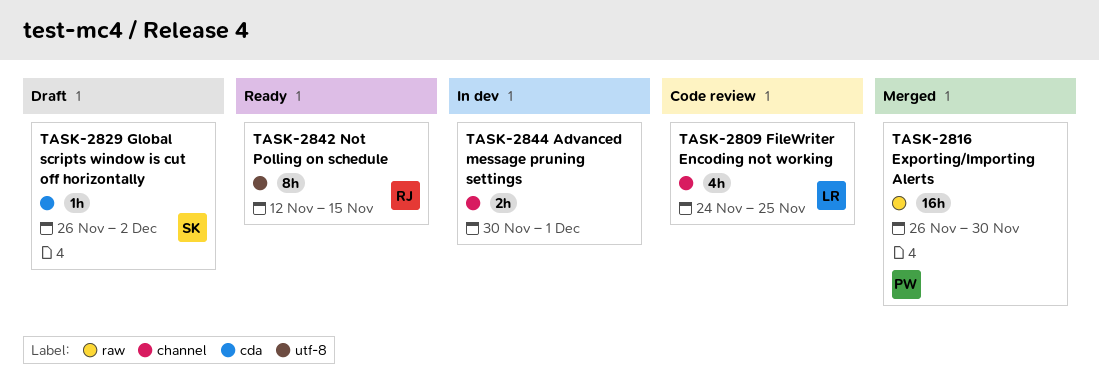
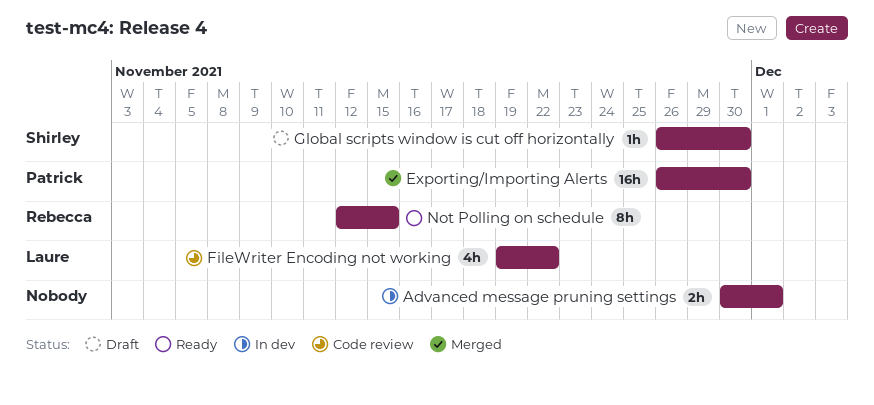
FileWriter Encoding not working, start: Nov 24 -> Nov 19
FileWriter Encoding not working, due: Nov 25 -> Nov 22
Global scripts window is cut off horizontally, due: Dec 2 -> Nov 30

